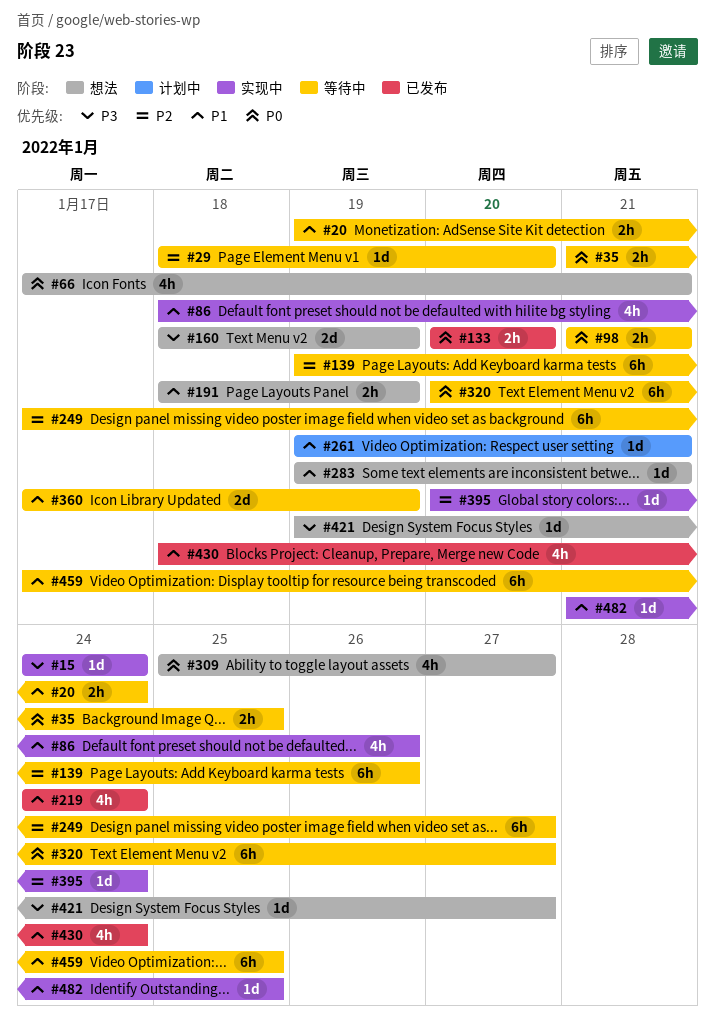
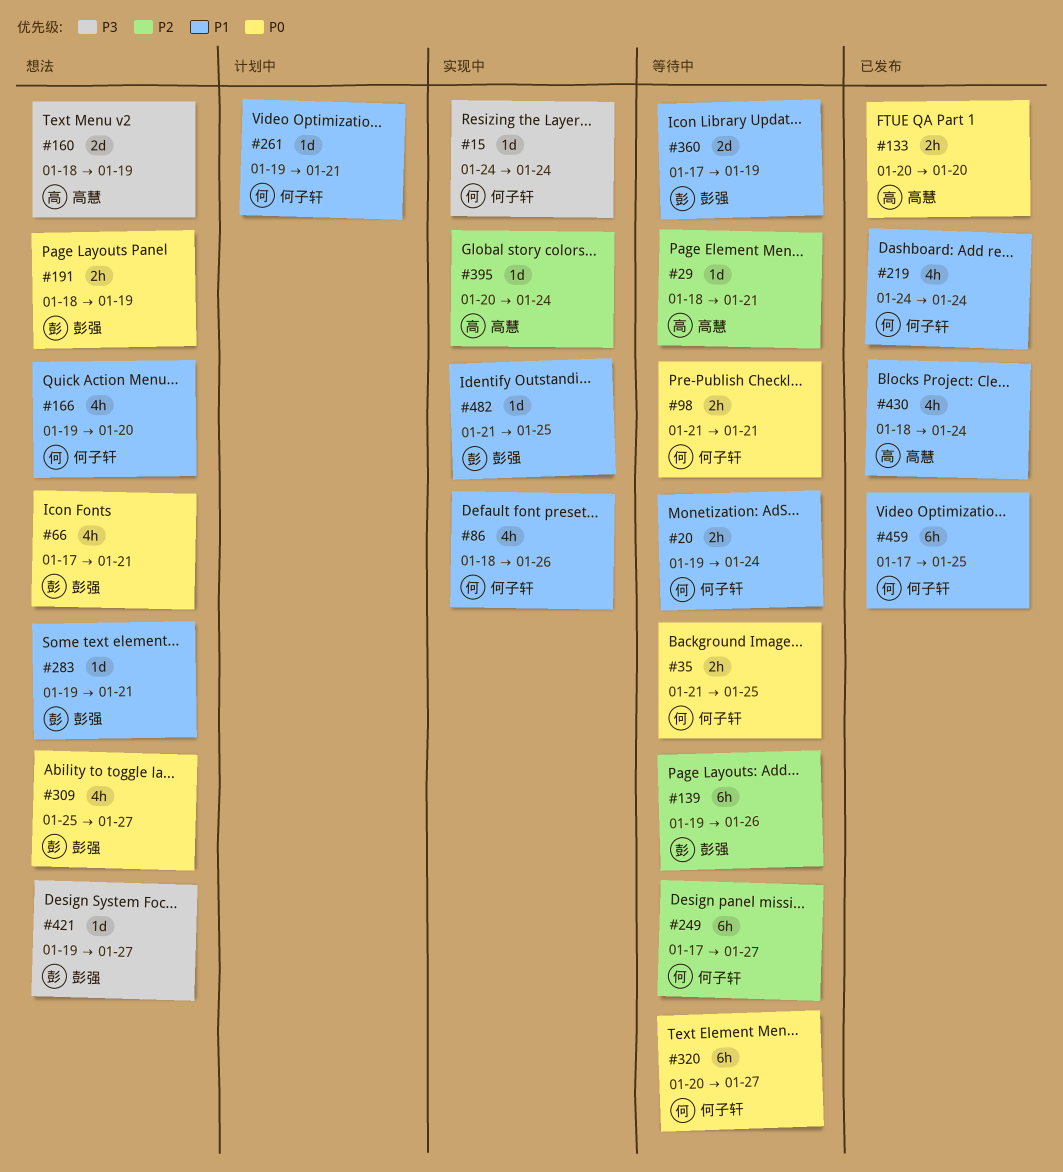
#29, due: Jan 20 -> Jan 21
#166: none -> present
#191, priority: P1 -> P0
#459, status: 等待中 -> 已发布

